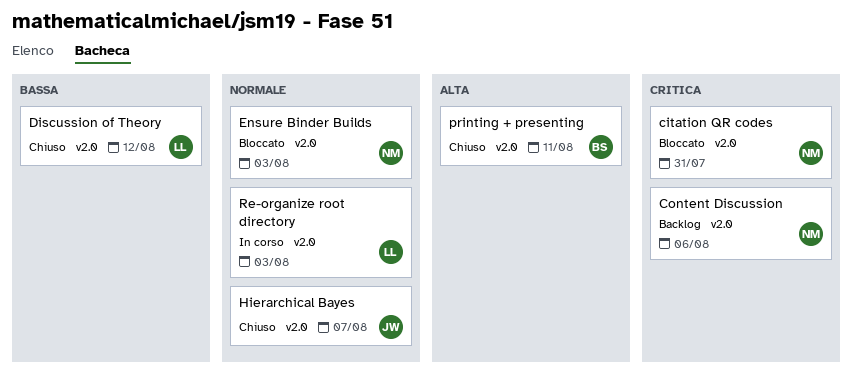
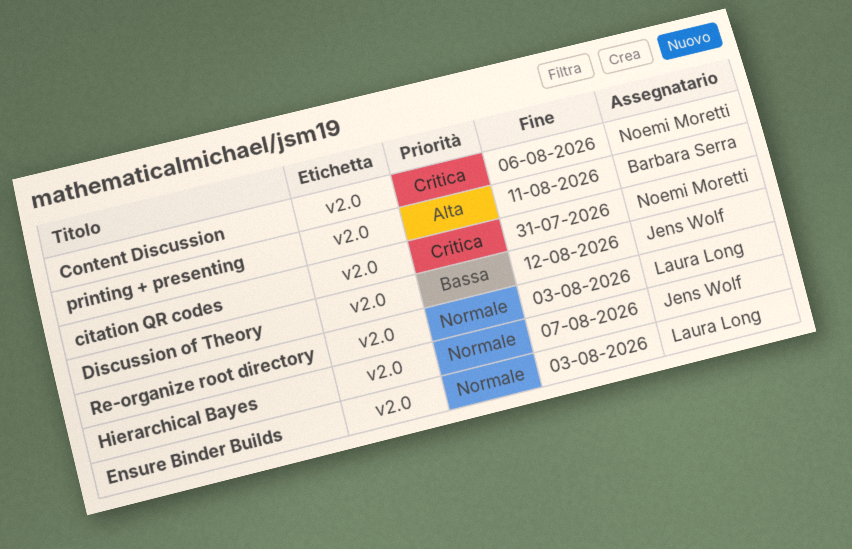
Discussion of Theory, owner: Laura Long -> Jens Wolf
Ensure Binder Builds, owner: Noemi Moretti -> Laura Long

